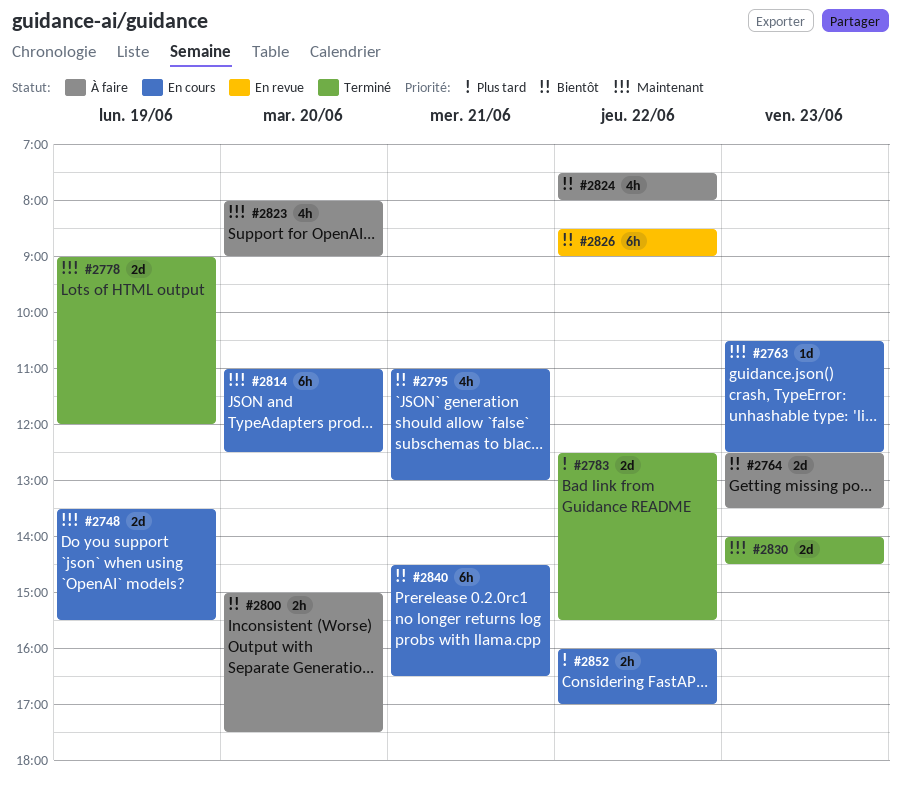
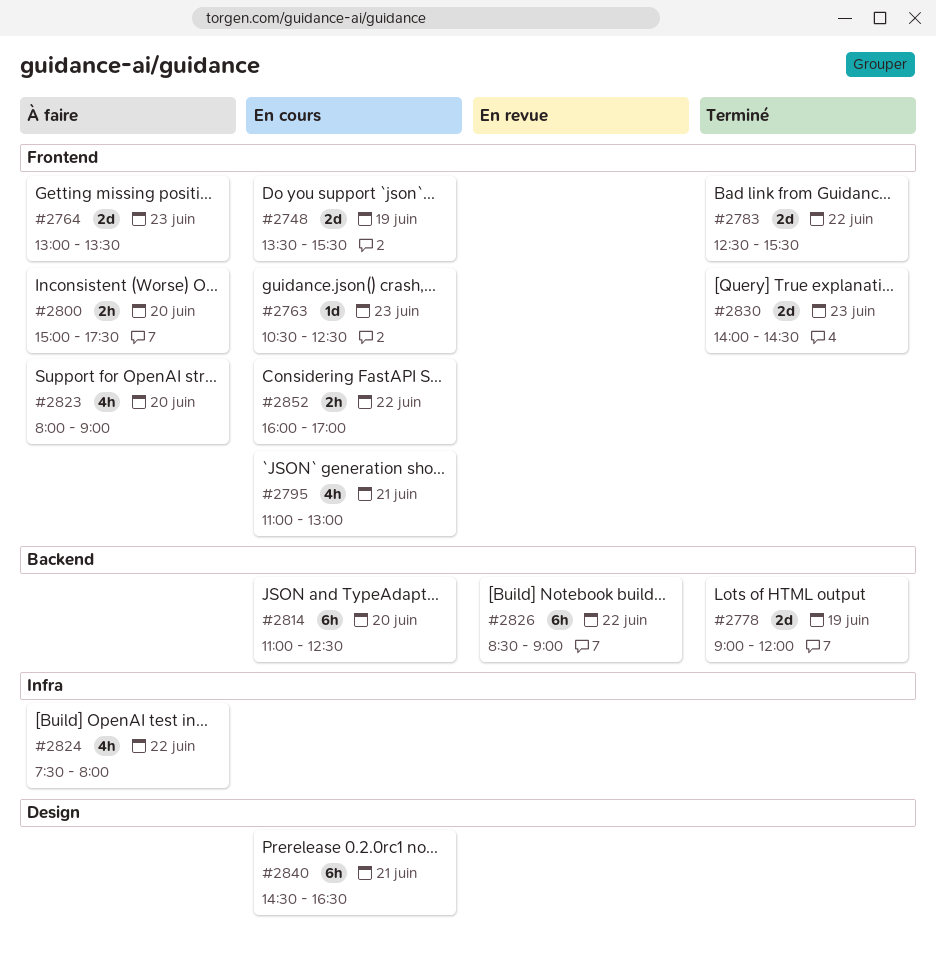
#2764, begins: 12:30 -> 13:00

